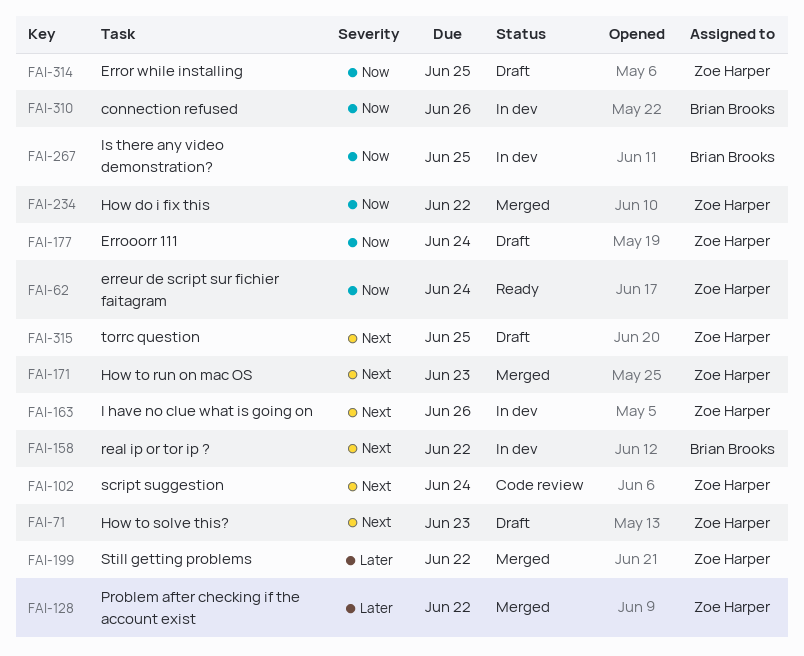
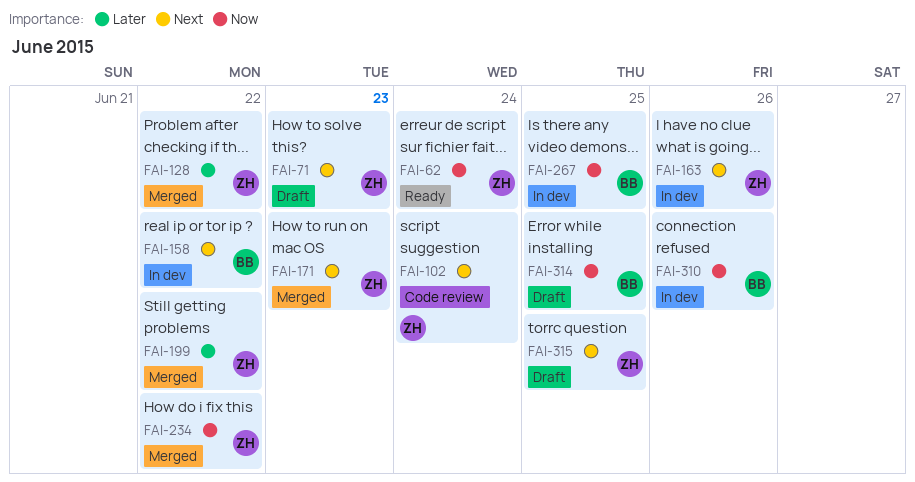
FAI-177: present -> none
FAI-314, owner: Zoe Harper -> Brian Brooks

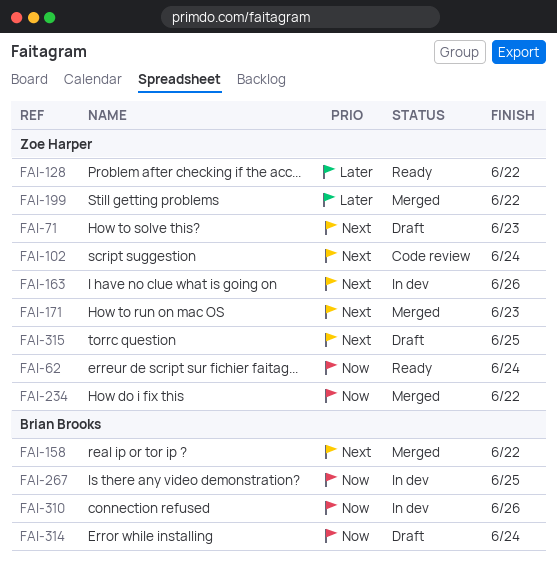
FAI-128, status: Merged -> Ready
FAI-158, status: In dev -> Merged
FAI-314, due: Jun 25 -> Jun 24

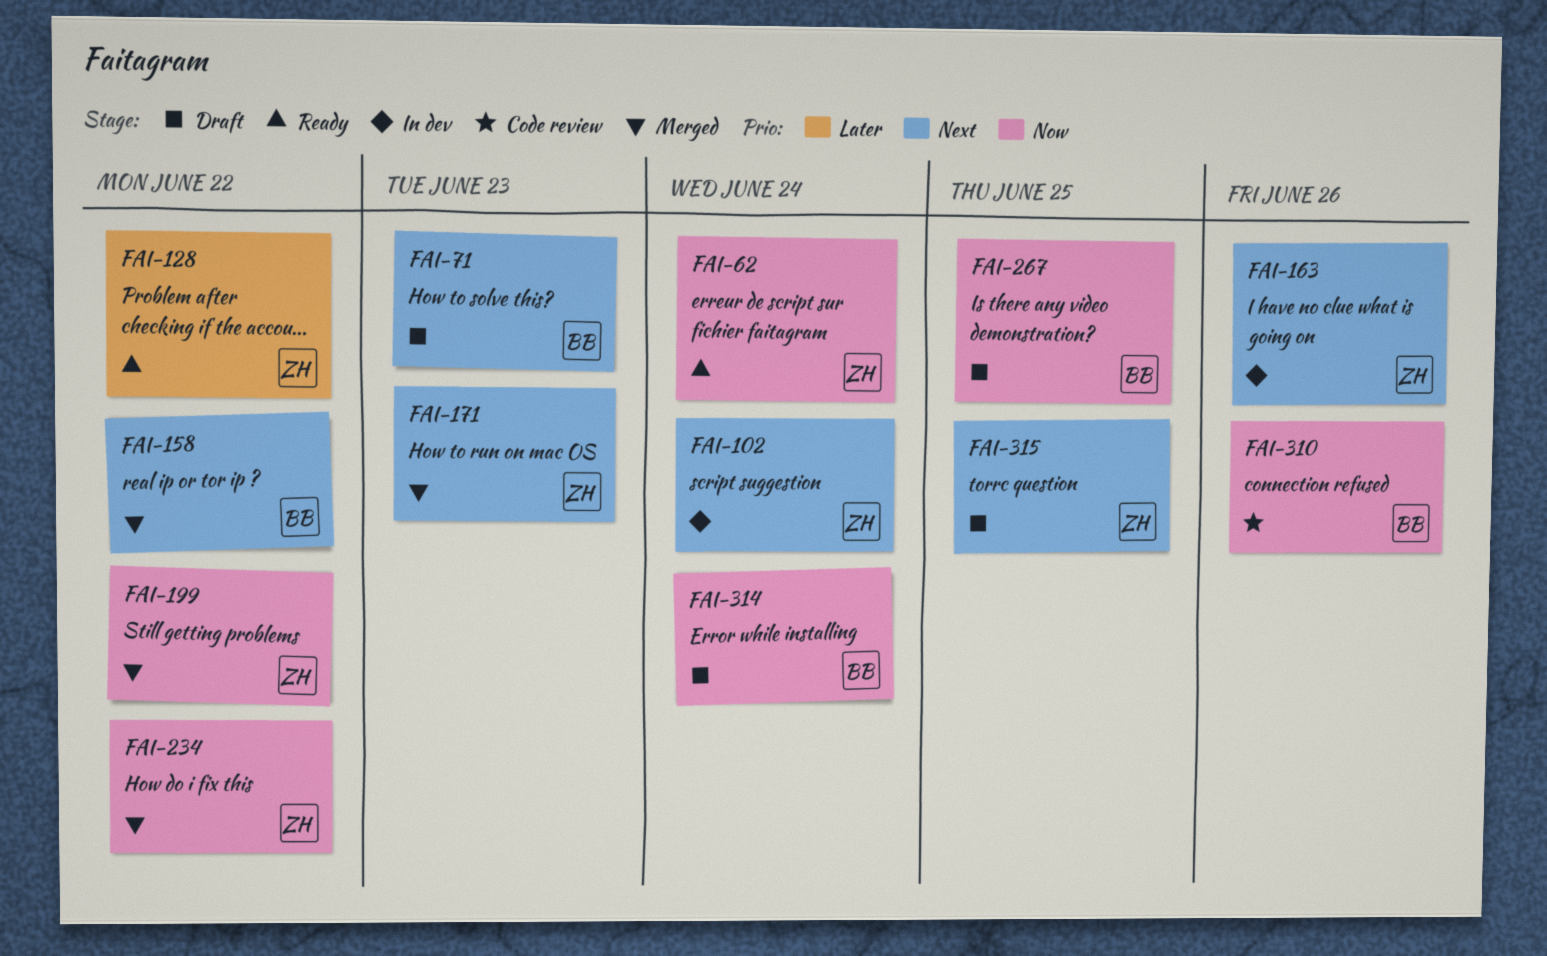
FAI-71, owner: Zoe Harper -> Brian Brooks
FAI-102, status: Code review -> In dev
FAI-199, priority: Later -> Now
FAI-267, status: In dev -> Draft
FAI-310, status: In dev -> Code review

